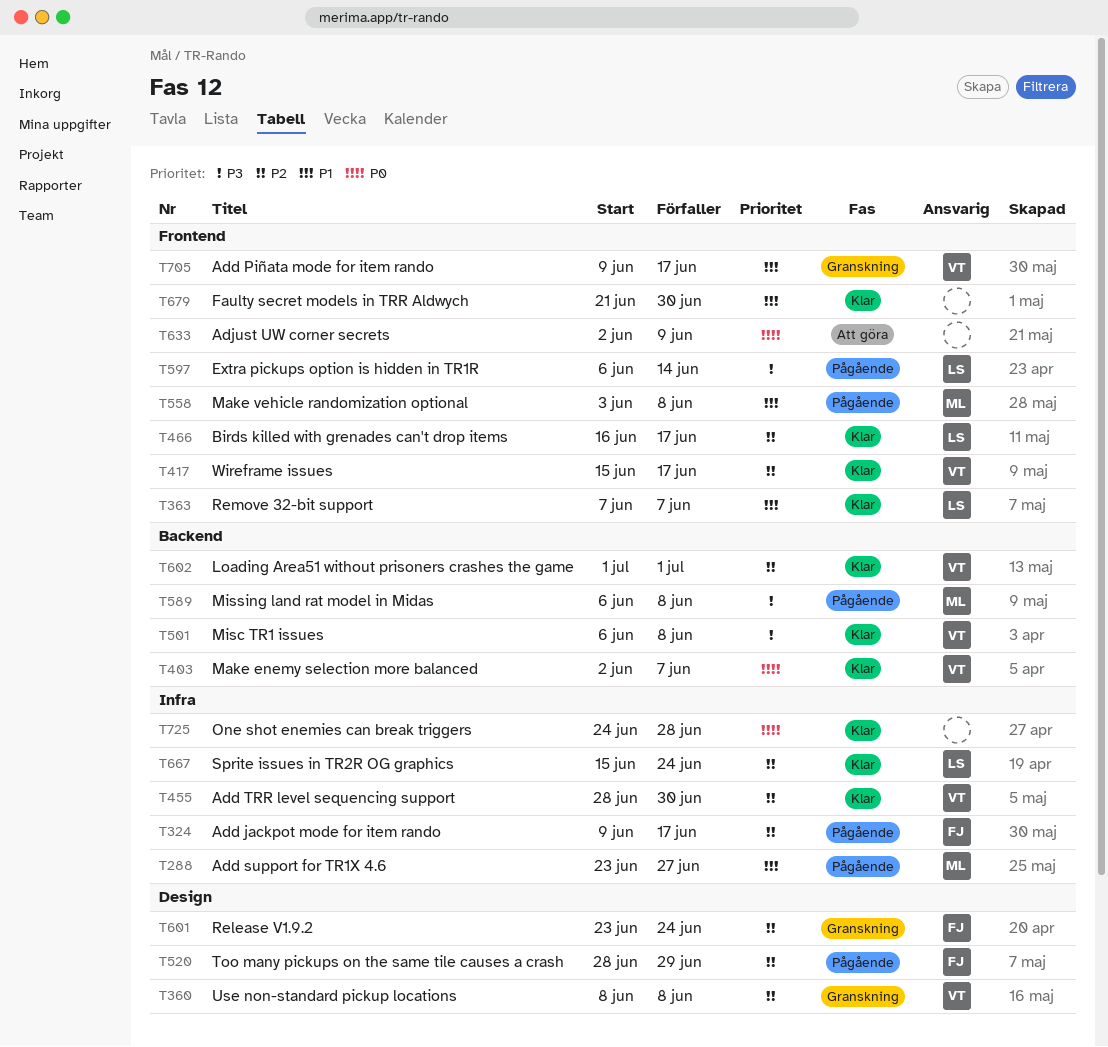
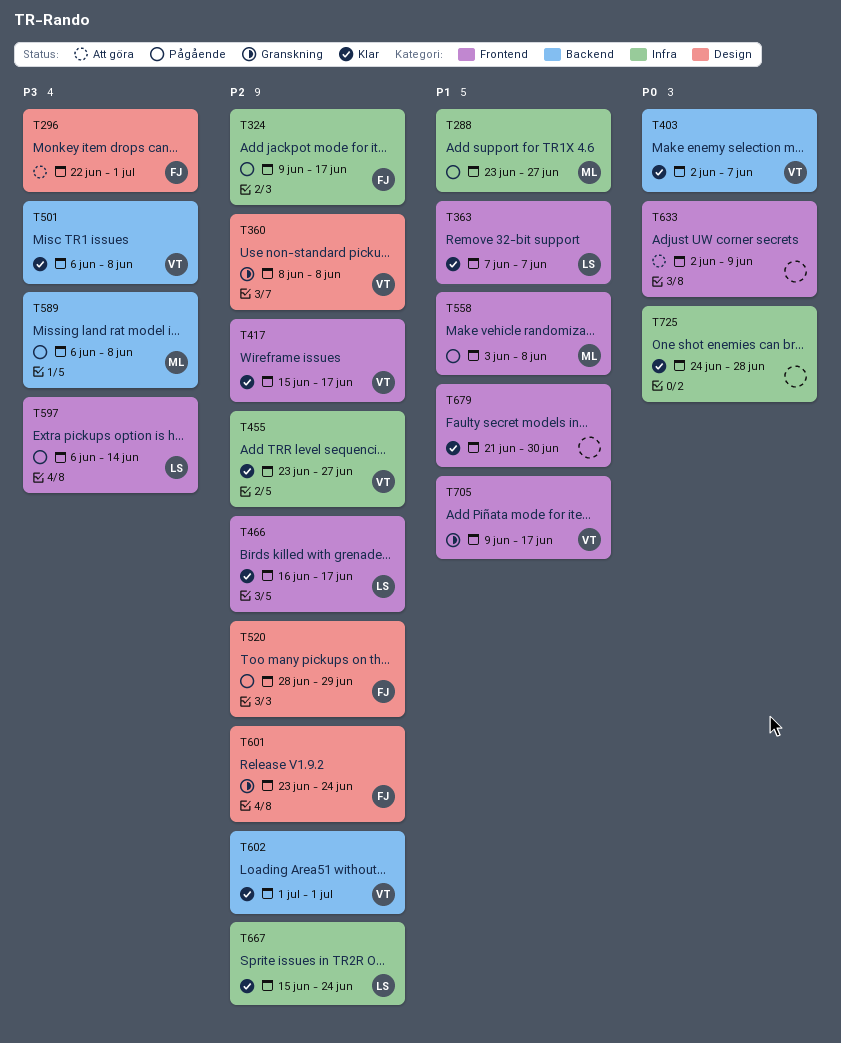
T296: none -> present
T455, start: Jun 28 -> Jun 23
T455, due: Jun 30 -> Jun 27

